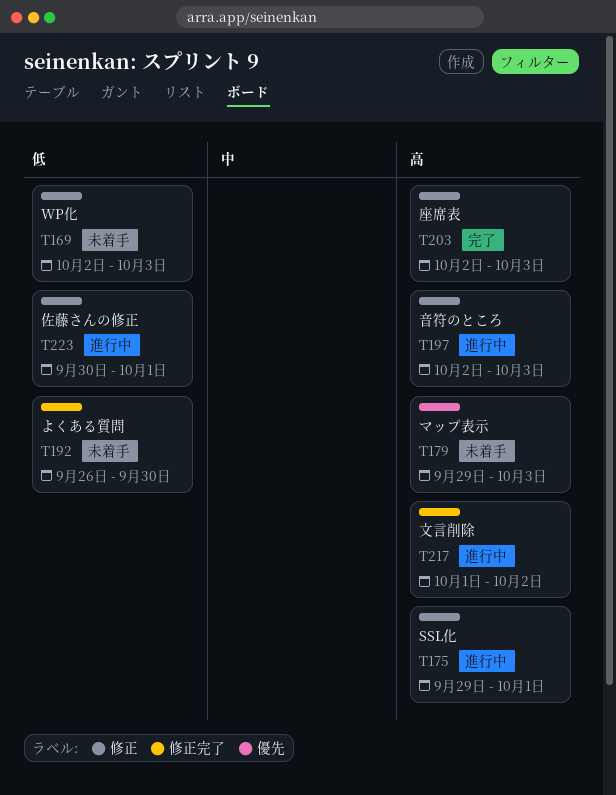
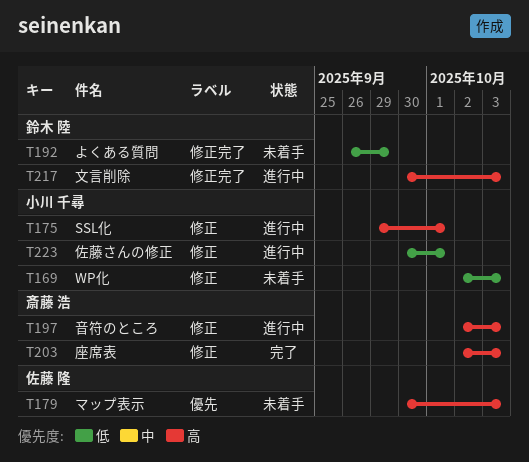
T179, start: Sep 29 -> Sep 30
T192, due: Sep 30 -> Sep 29
T217, start: Oct 1 -> Sep 30
T217, due: Oct 2 -> Oct 3

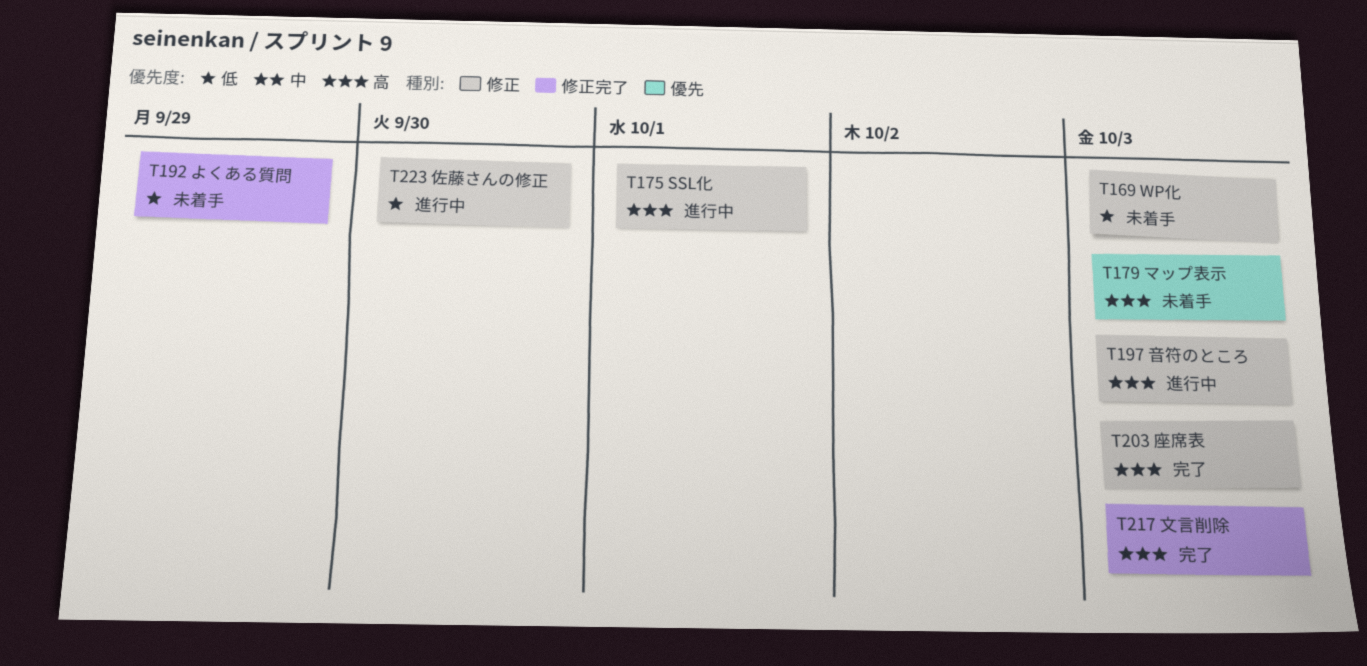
T217, status: 進行中 -> 完了
T223, due: Oct 1 -> Sep 30

